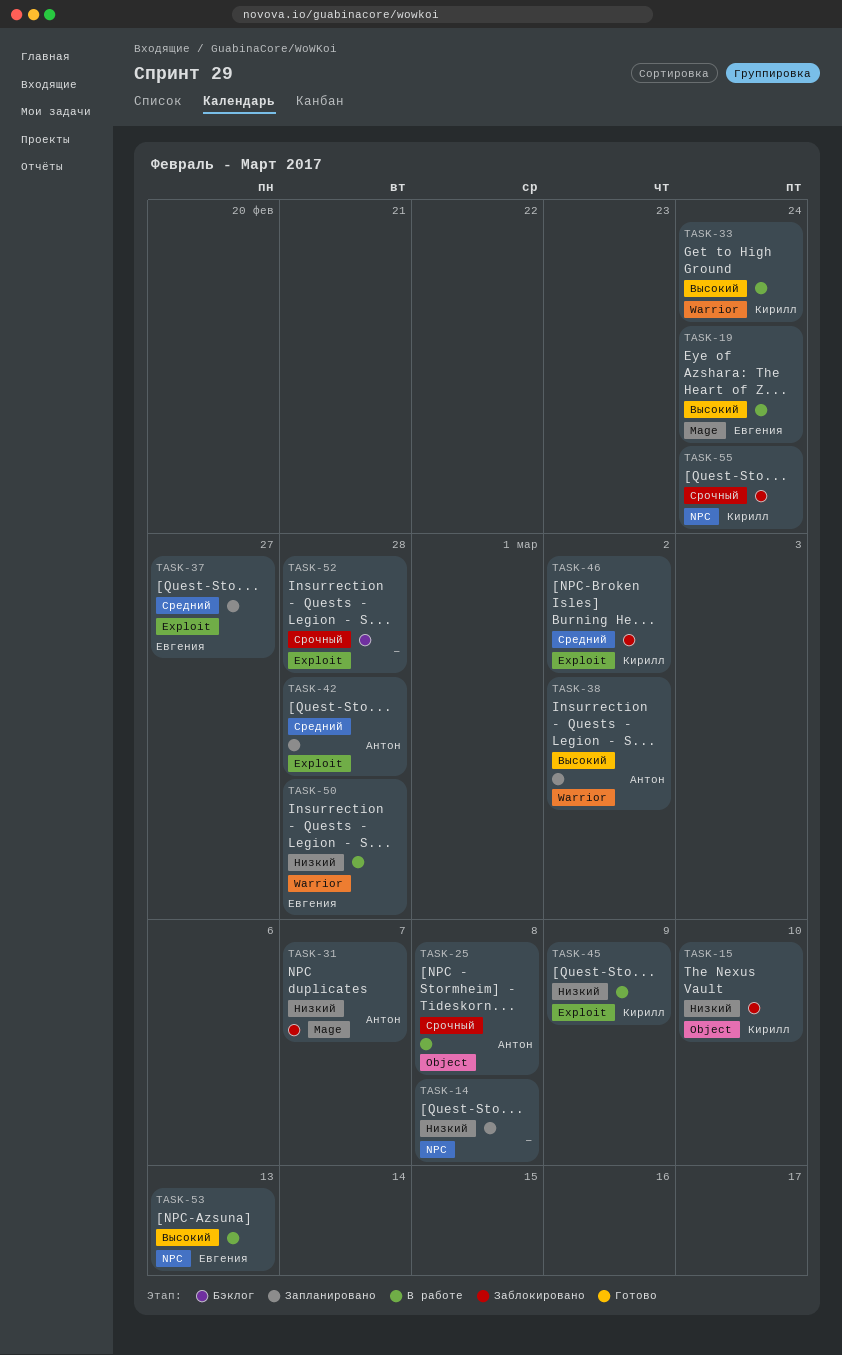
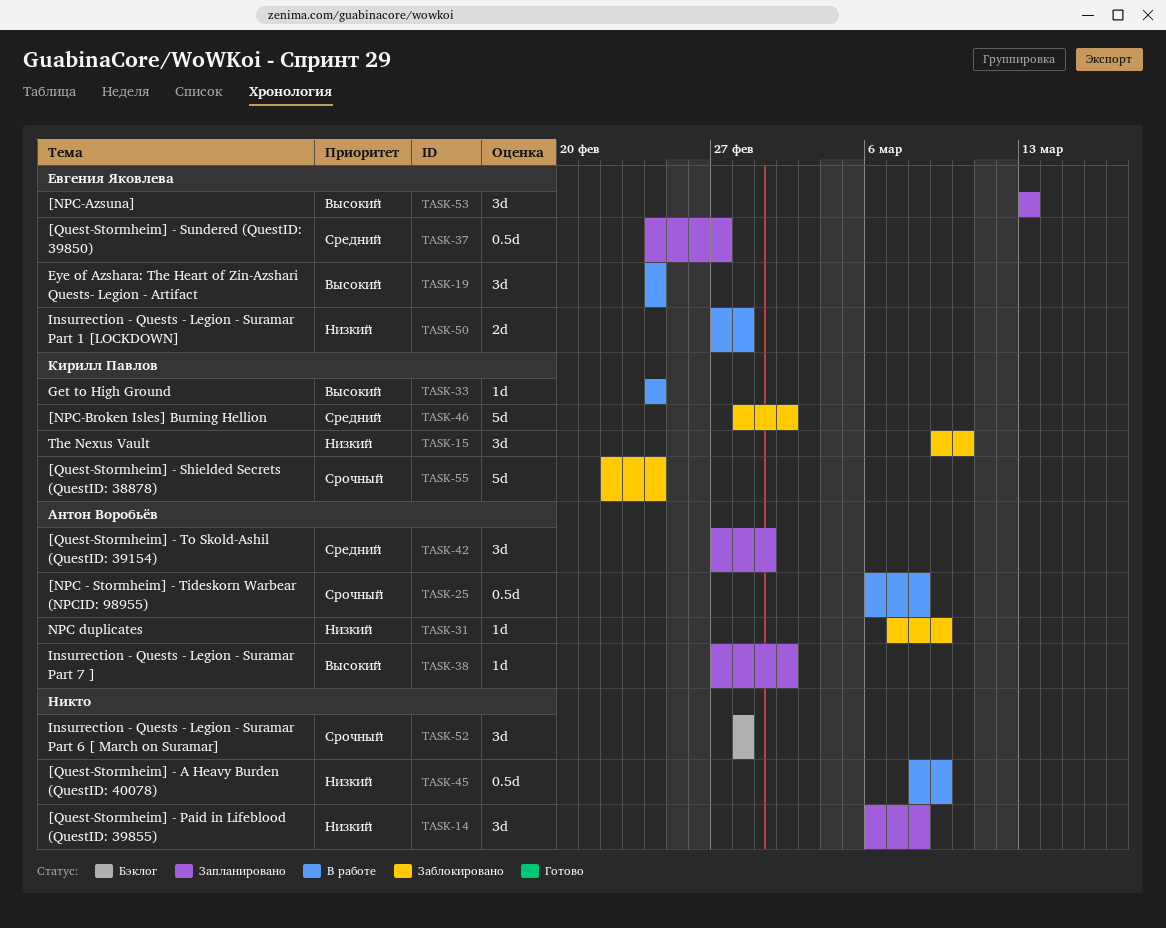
TASK-31, due: Mar 7 -> Mar 9
TASK-42, due: Feb 28 -> Mar 1
TASK-45, owner: Кирилл Павлов -> none
TASK-53, status: В работе -> Запланировано

